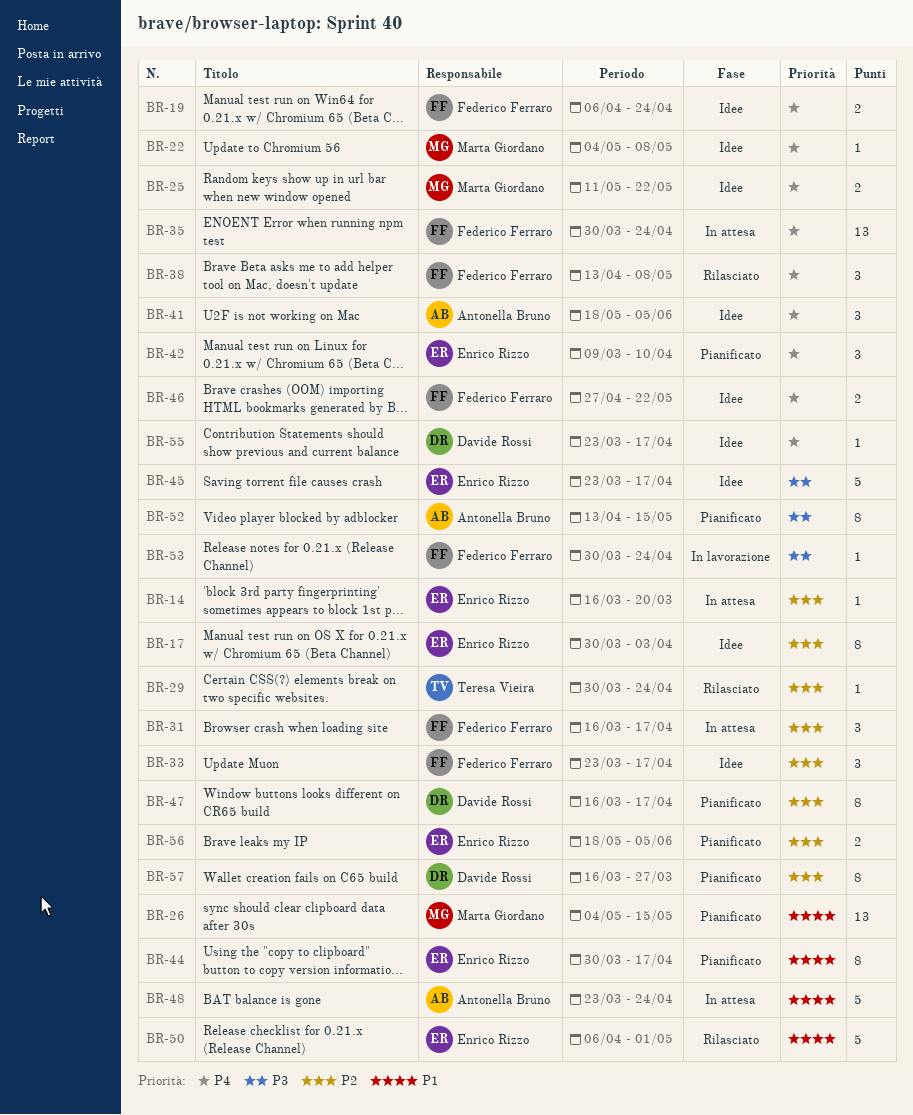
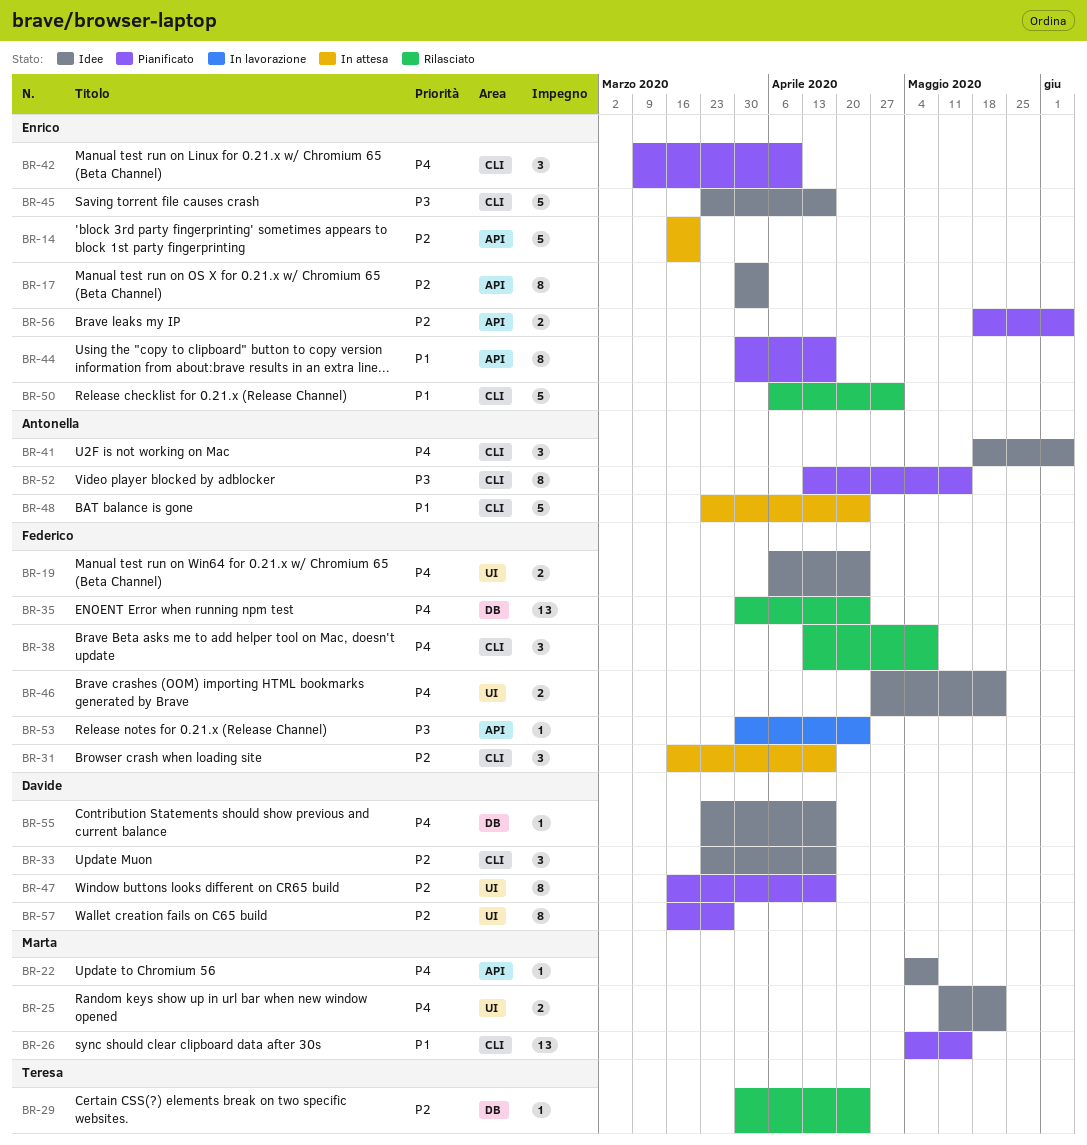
BR-14, estimate: 1 -> 5
BR-33, owner: Federico Ferraro -> Davide Rossi
BR-35, status: In attesa -> Rilasciato

